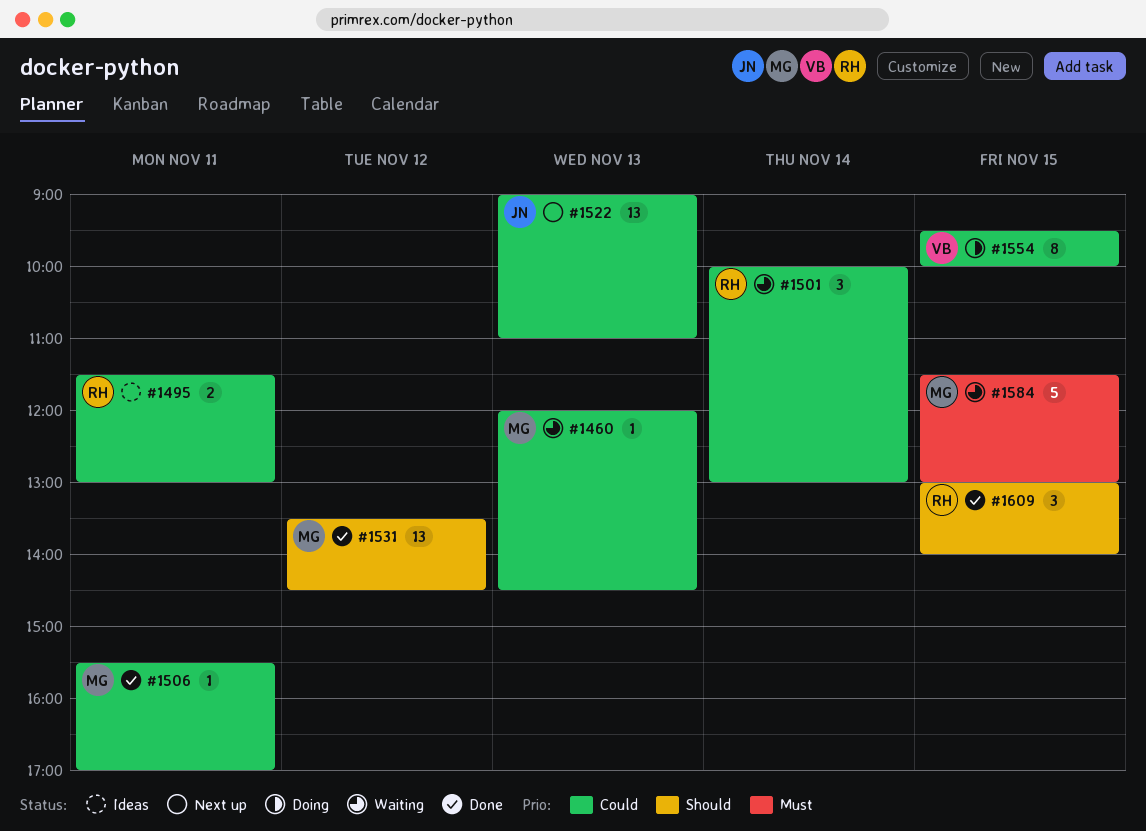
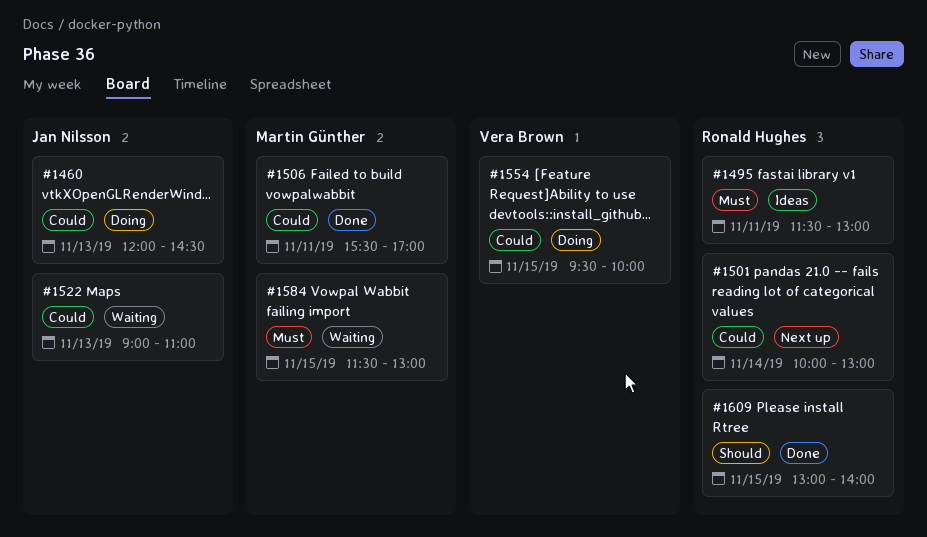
#1460, status: Waiting -> Doing
#1460, owner: Martin Günther -> Jan Nilsson
#1495, priority: Could -> Must
#1501, status: Waiting -> Next up
#1522, status: Next up -> Waiting
#1531: present -> none

